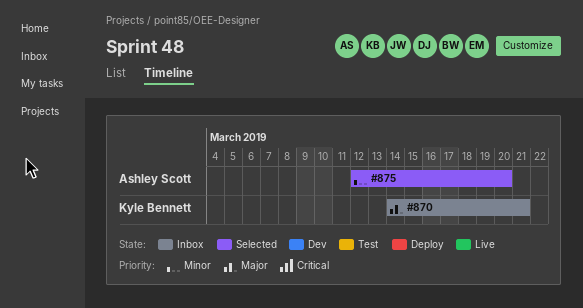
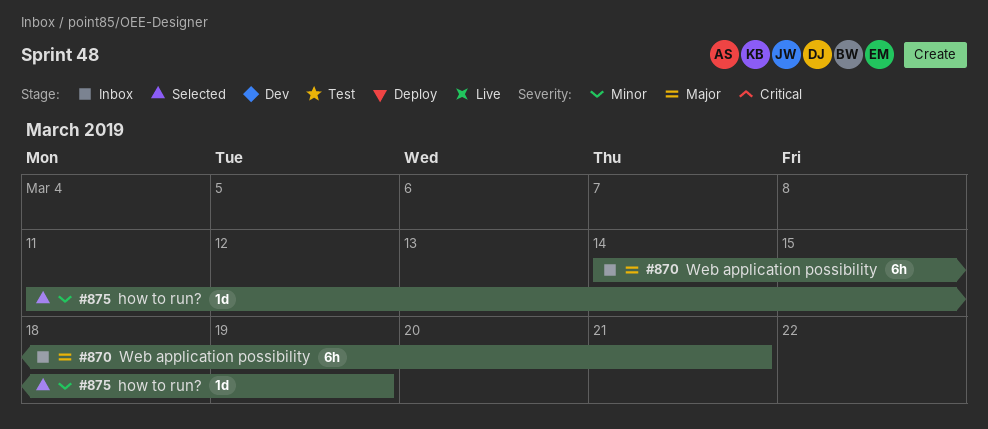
#875, start: Mar 12 -> Mar 11
#875, due: Mar 20 -> Mar 19

